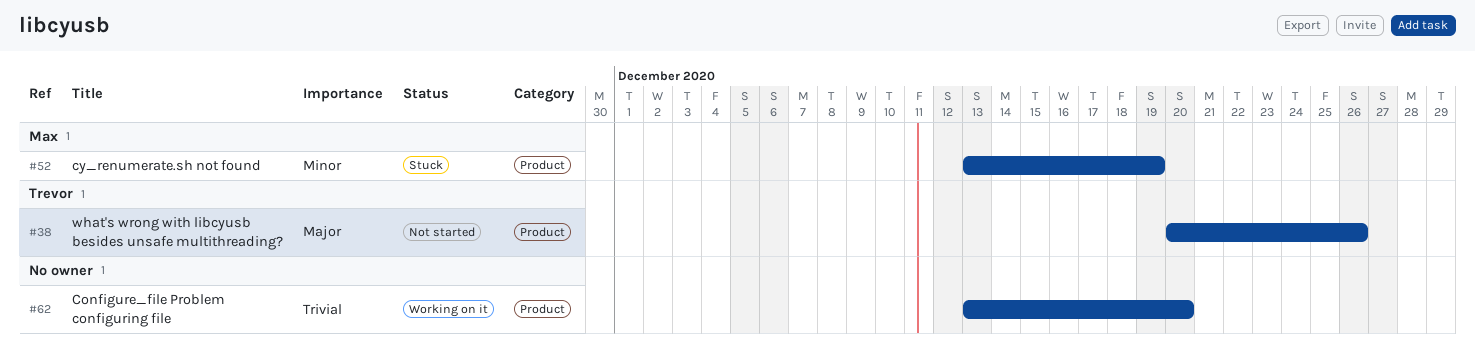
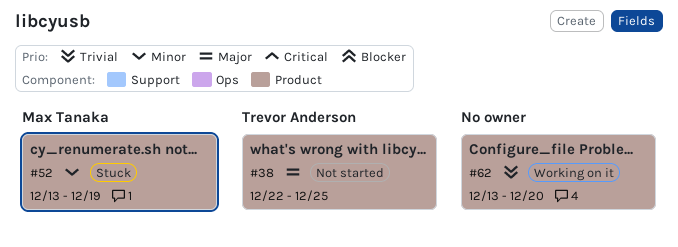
#38, start: Dec 20 -> Dec 22
#38, due: Dec 26 -> Dec 25

